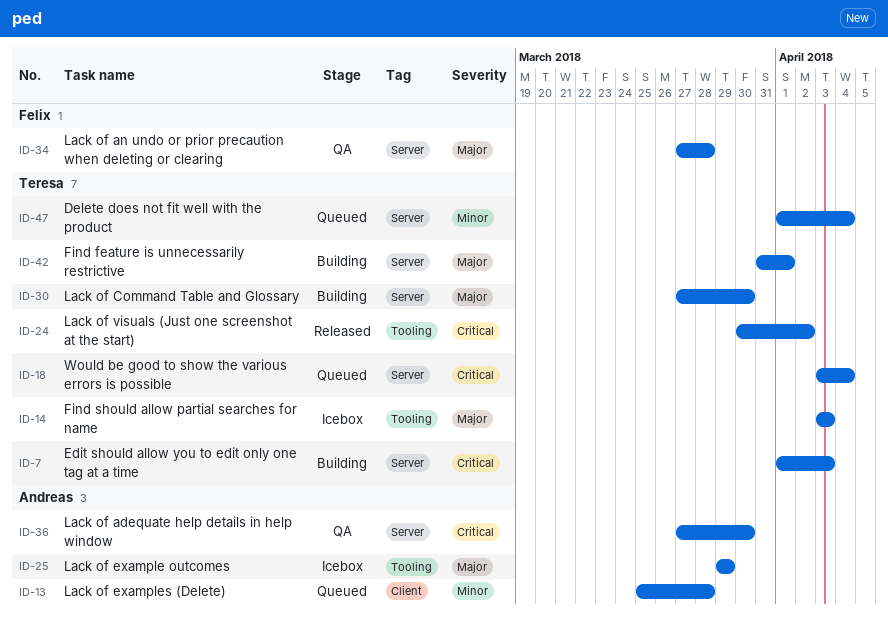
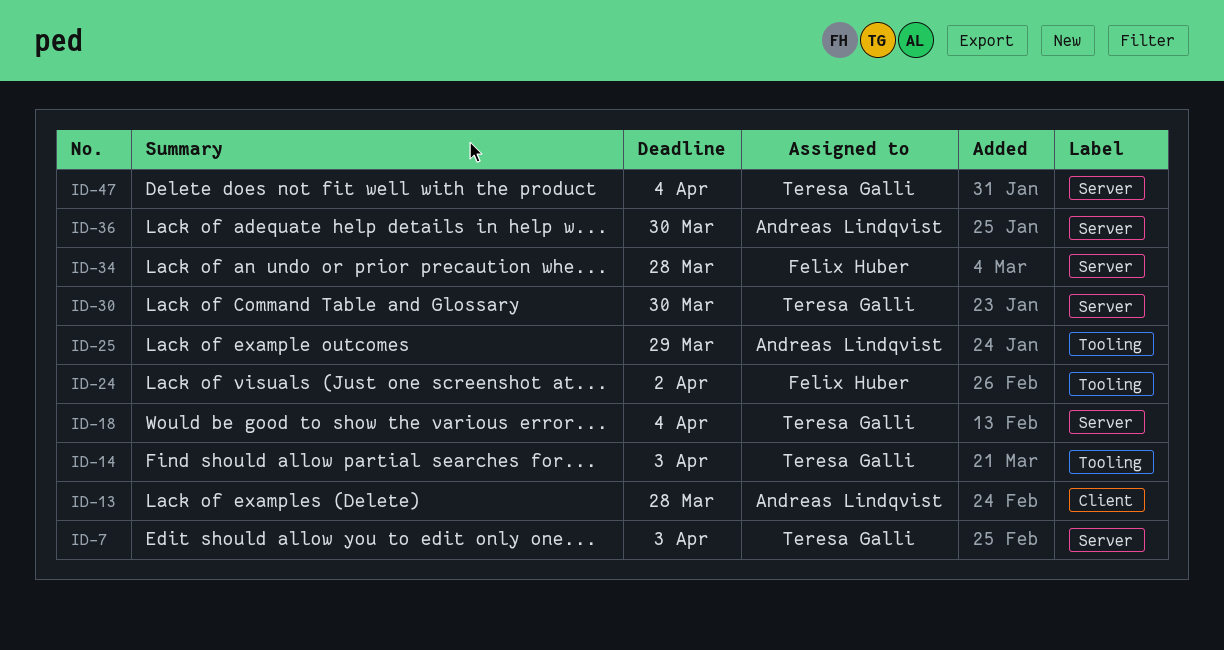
ID-24, owner: Teresa Galli -> Felix Huber
ID-42: present -> none

